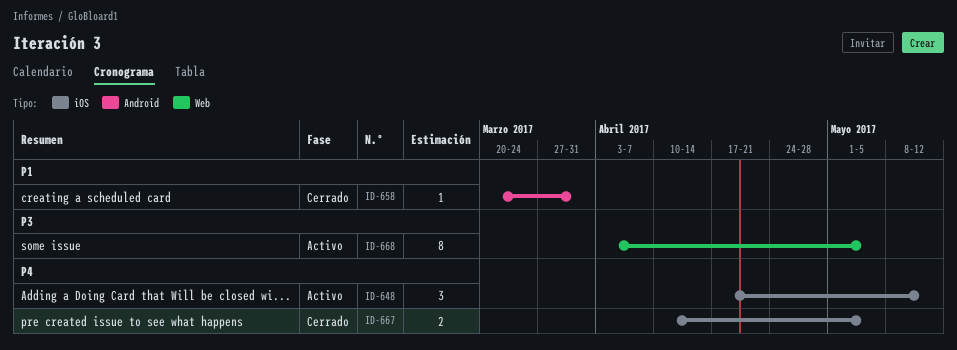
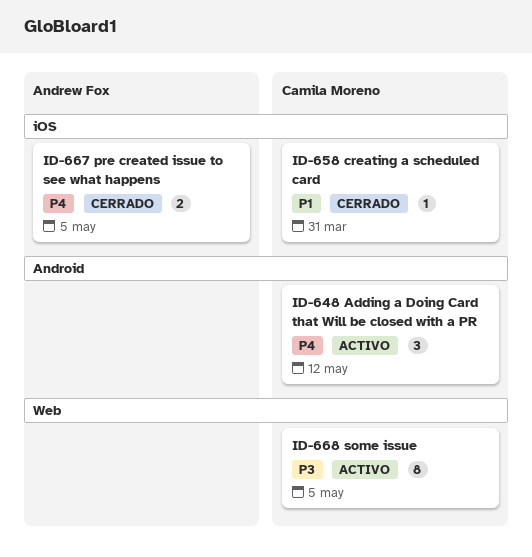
ID-648, label: iOS -> Android
ID-658, label: Android -> iOS

